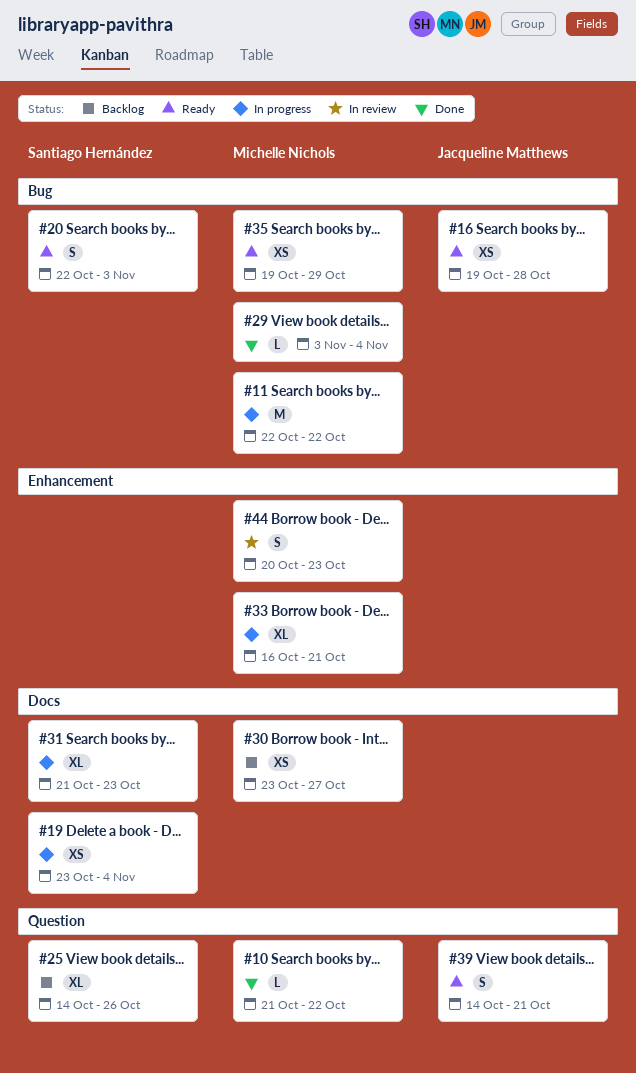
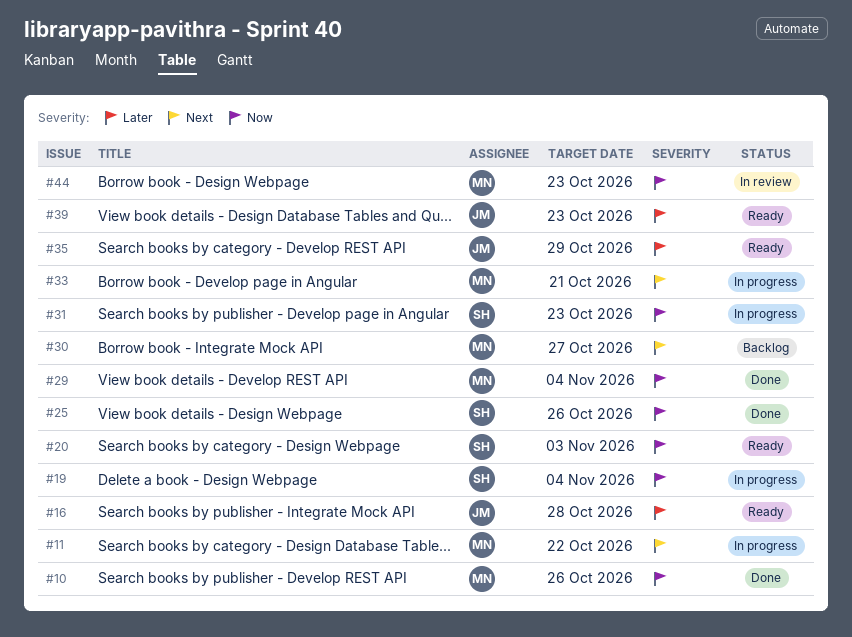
#10, due: Oct 22 -> Oct 26
#25, status: Backlog -> Done
#35, owner: Michelle Nichols -> Jacqueline Matthews
#39, due: Oct 21 -> Oct 23

